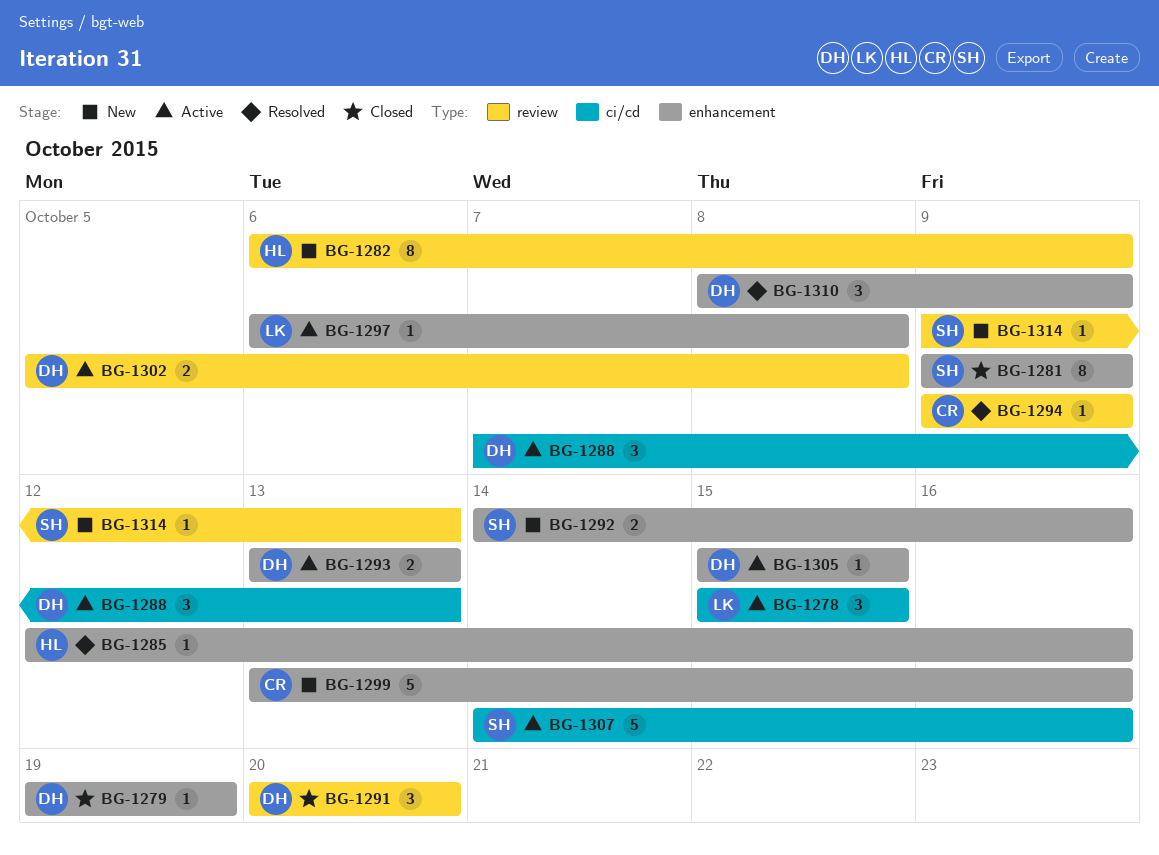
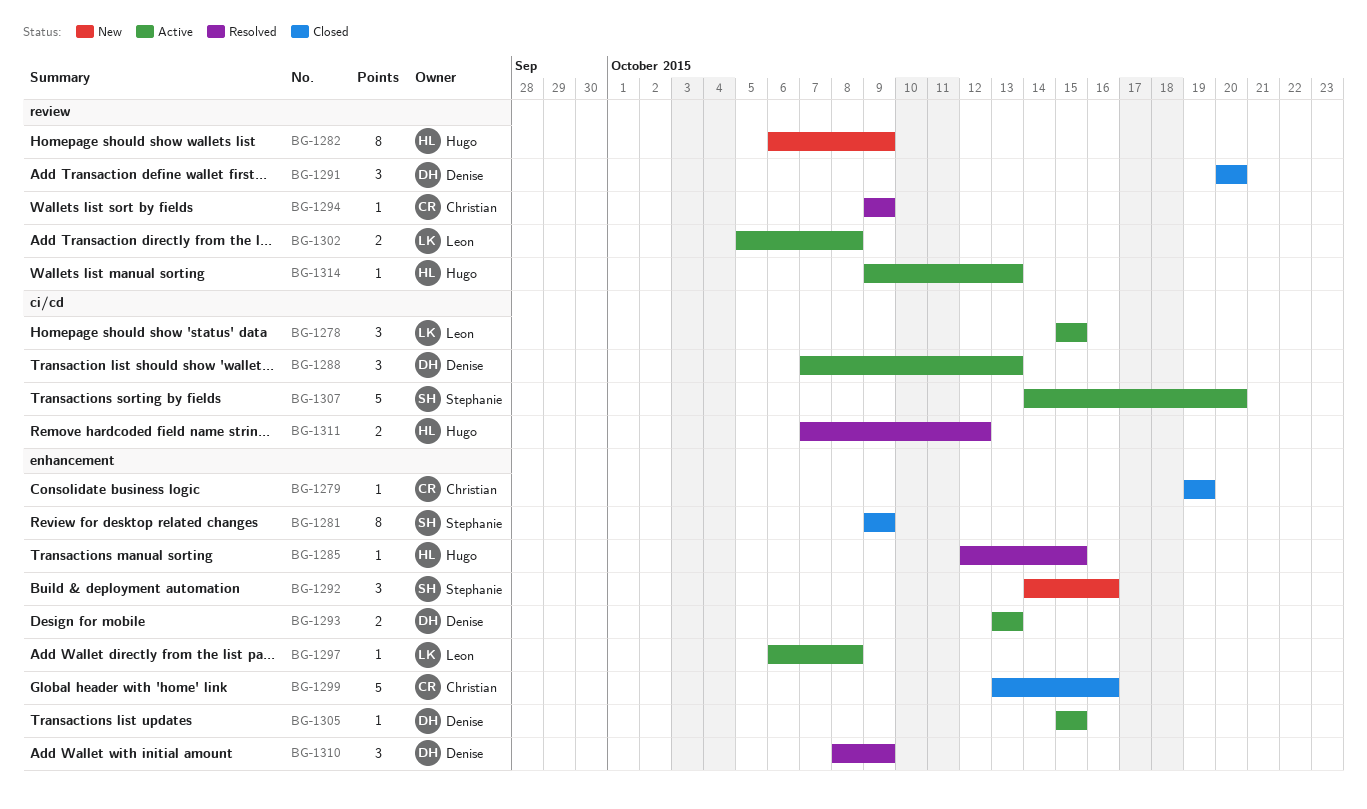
BG-1279, owner: Denise -> Christian
BG-1285, due: Oct 16 -> Oct 15
BG-1292, estimate: 2 -> 3
BG-1299, status: New -> Closed
BG-1302, owner: Denise -> Leon
BG-1307, due: Oct 16 -> Oct 20
BG-1311: none -> present
BG-1314, status: New -> Active
BG-1314, owner: Stephanie -> Hugo

